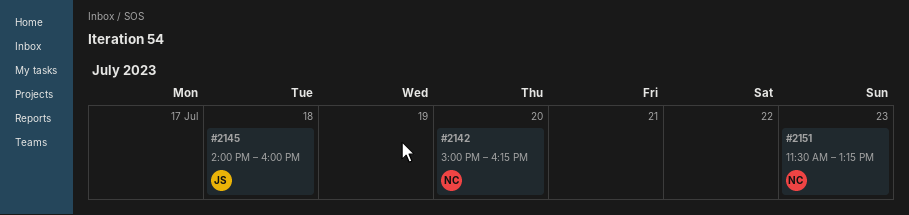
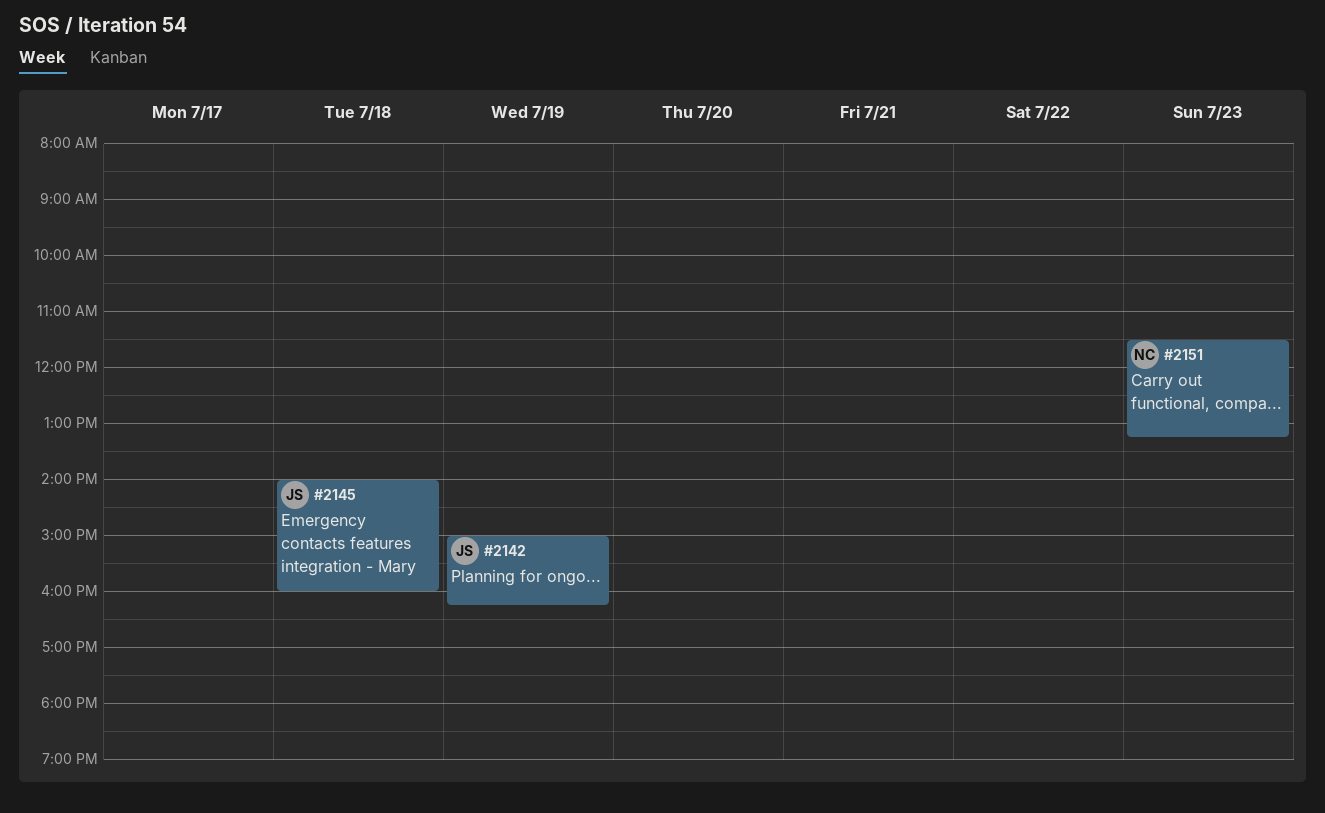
#2142, owner: NC -> JS
#2142, day: Jul 20 -> Jul 19

